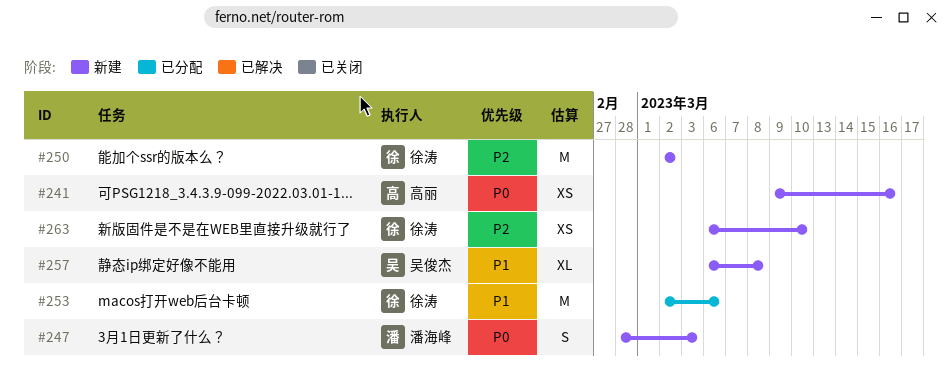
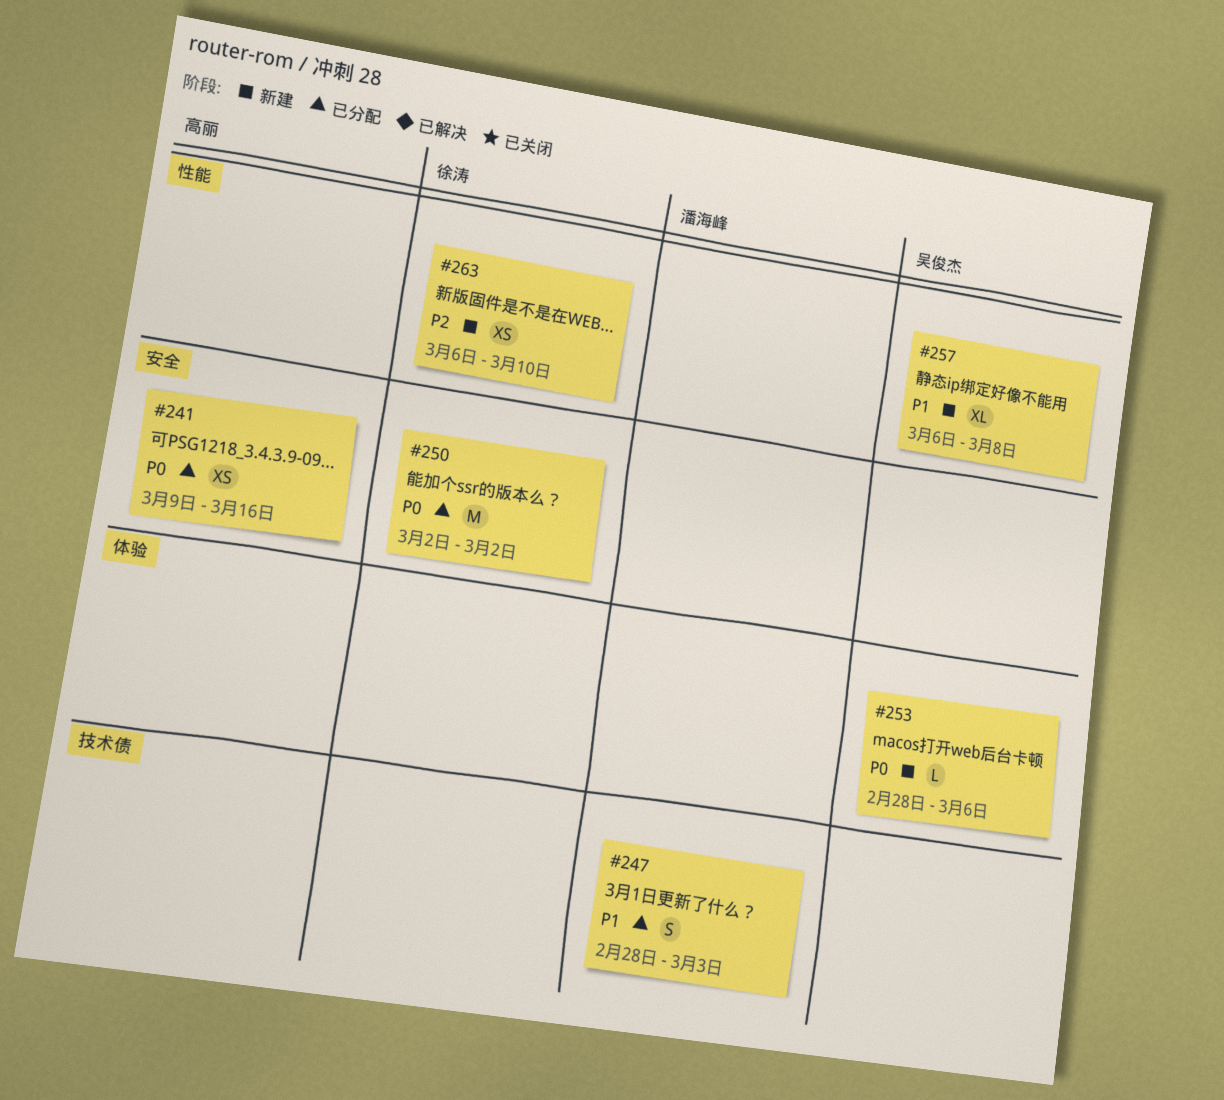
#241, status: 新建 -> 已分配
#247, status: 新建 -> 已分配
#247, priority: P0 -> P1
#250, status: 新建 -> 已分配
#250, priority: P2 -> P0
#253, status: 已分配 -> 新建
#253, owner: 徐涛 -> 吴俊杰
#253, priority: P1 -> P0
#253, estimate: M -> L
#253, start: Mar 2 -> Feb 28

